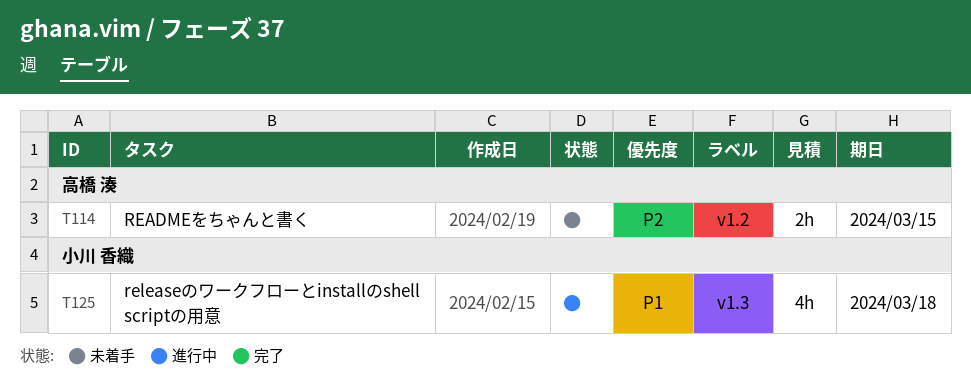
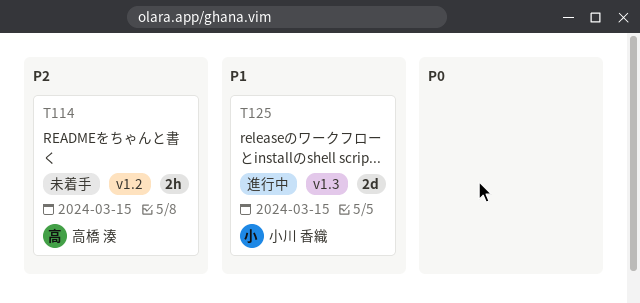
T125, estimate: 4h -> 2d
T125, due: Mar 18 -> Mar 15

